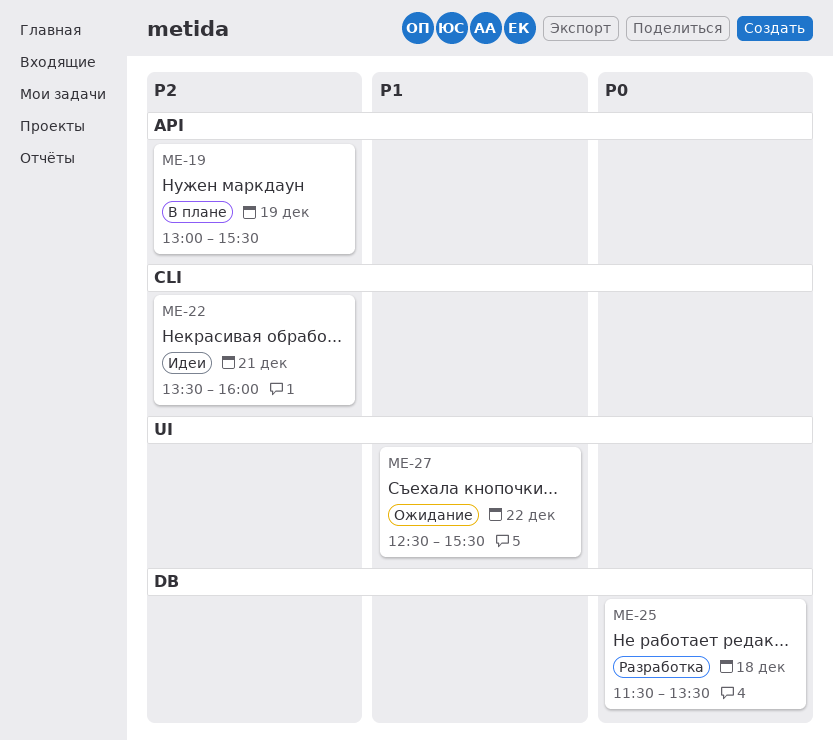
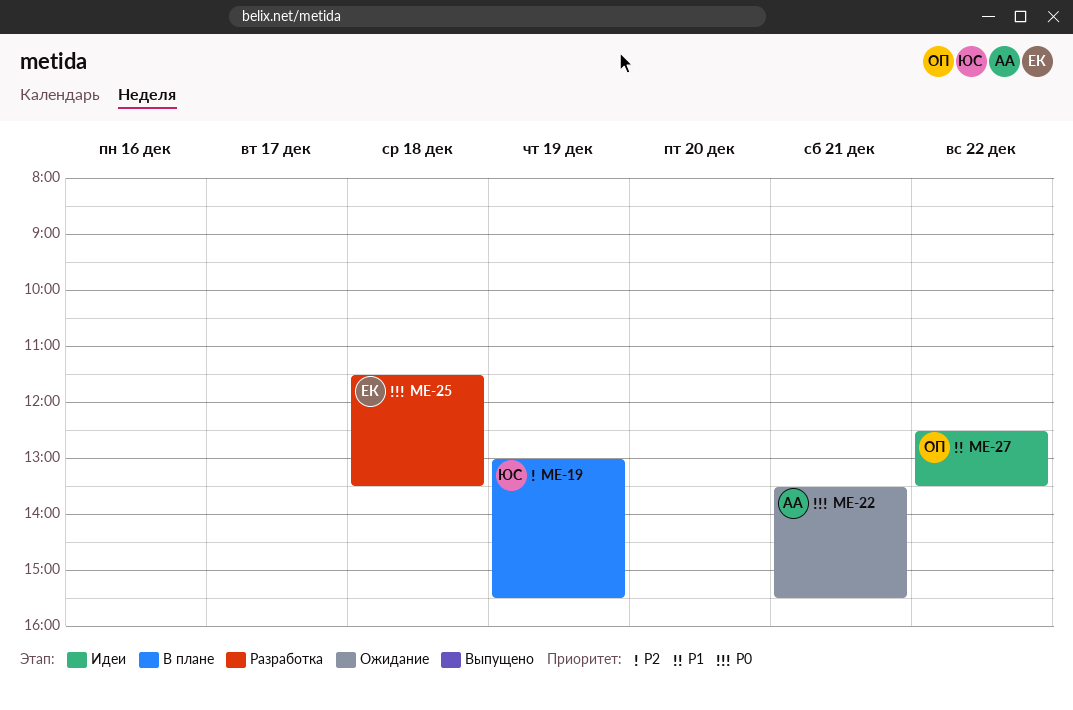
ME-22, status: Идеи -> Ожидание
ME-22, priority: P2 -> P0
ME-22, ends: 16:00 -> 15:30
ME-27, status: Ожидание -> Идеи
ME-27, ends: 15:30 -> 13:30

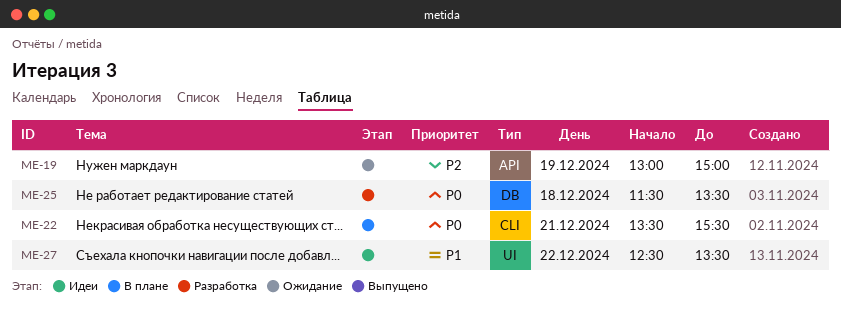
ME-19, status: В плане -> Ожидание
ME-19, ends: 15:30 -> 15:00
ME-22, status: Ожидание -> В плане

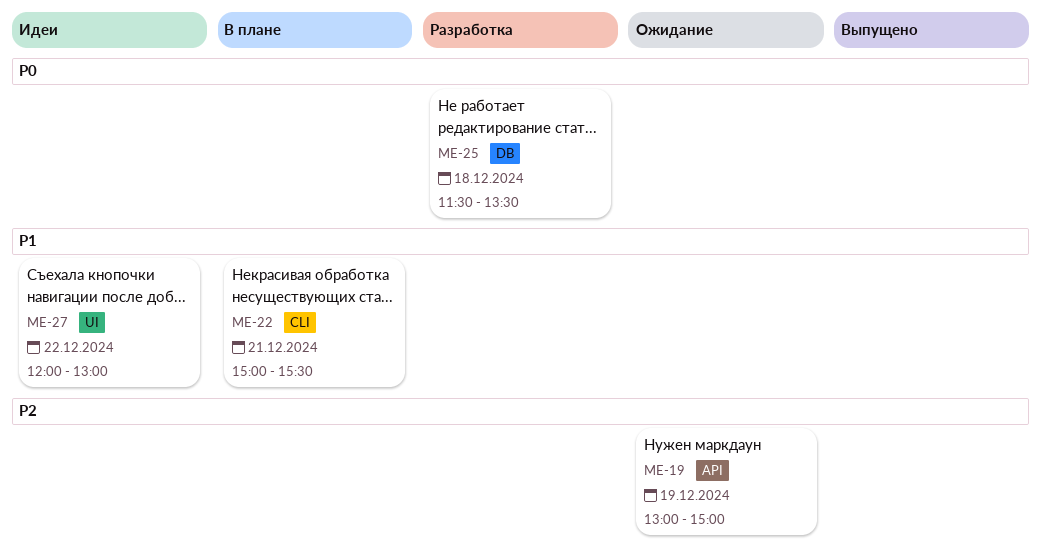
ME-22, priority: P0 -> P1
ME-22, begins: 13:30 -> 15:00
ME-27, begins: 12:30 -> 12:00
ME-27, ends: 13:30 -> 13:00

